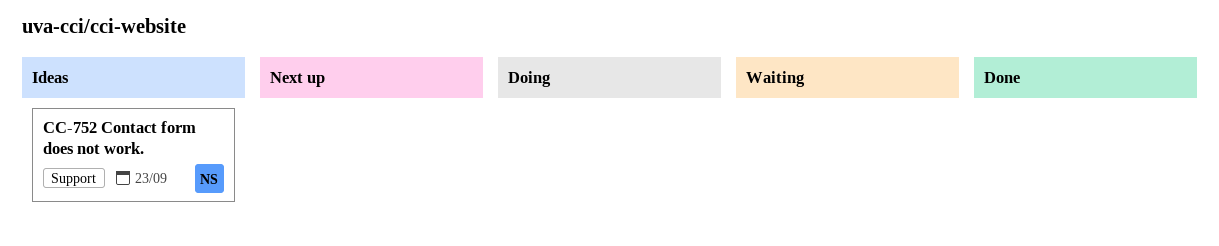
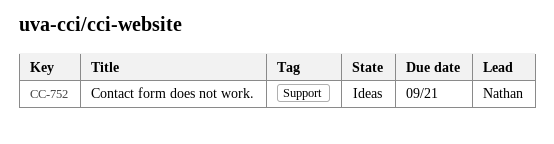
CC-752, due: Sep 23 -> Sep 21

